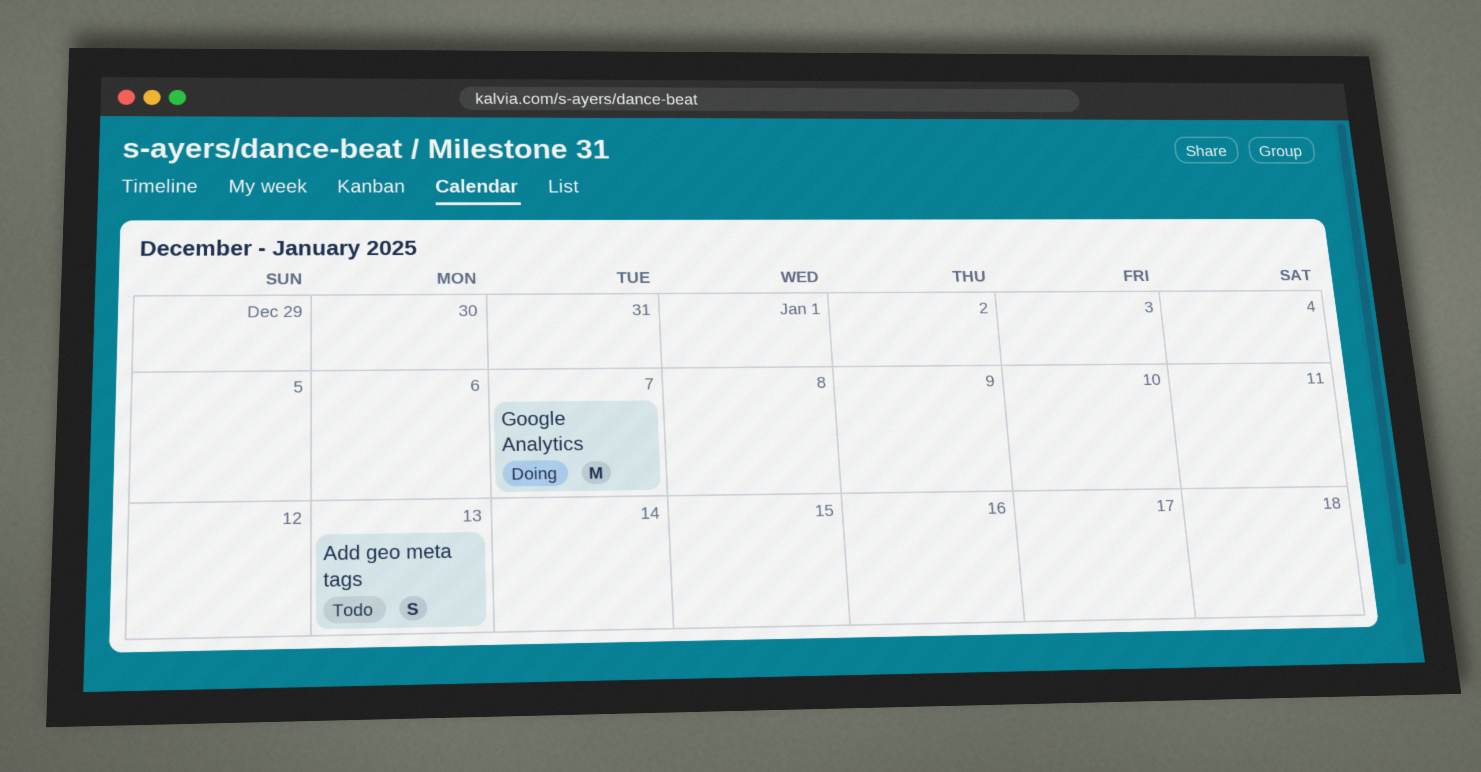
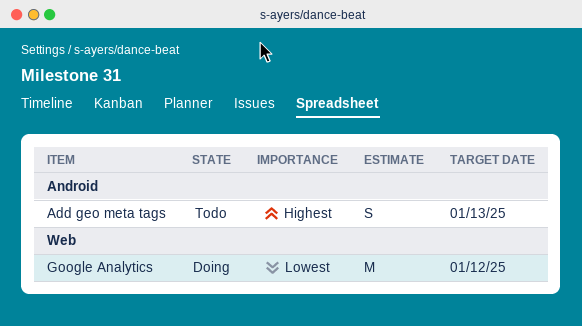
Google Analytics, due: Jan 7 -> Jan 12

